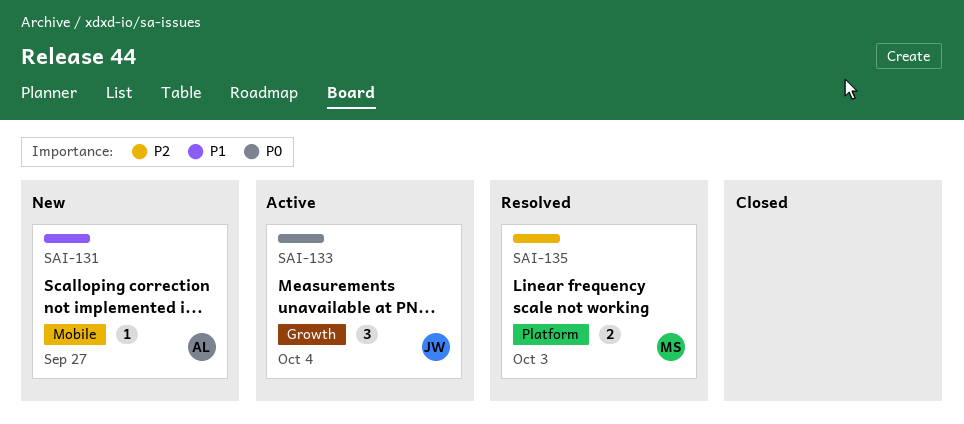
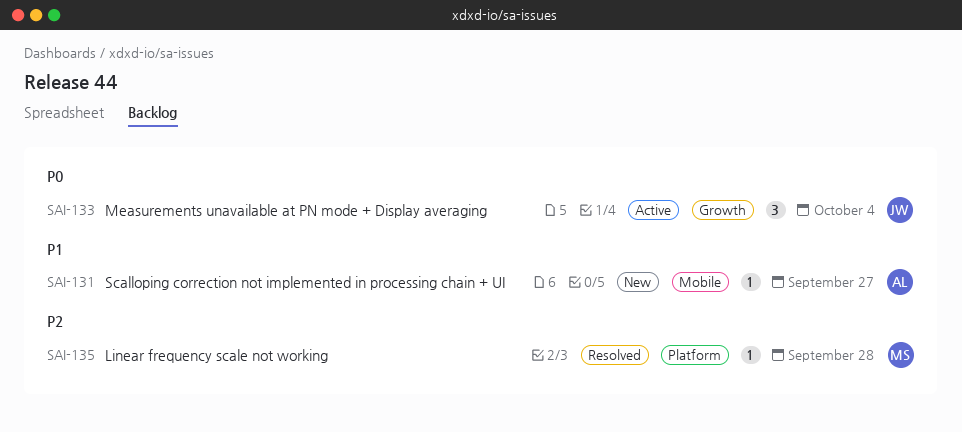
SAI-135, estimate: 2 -> 1
SAI-135, due: Oct 3 -> Sep 28

